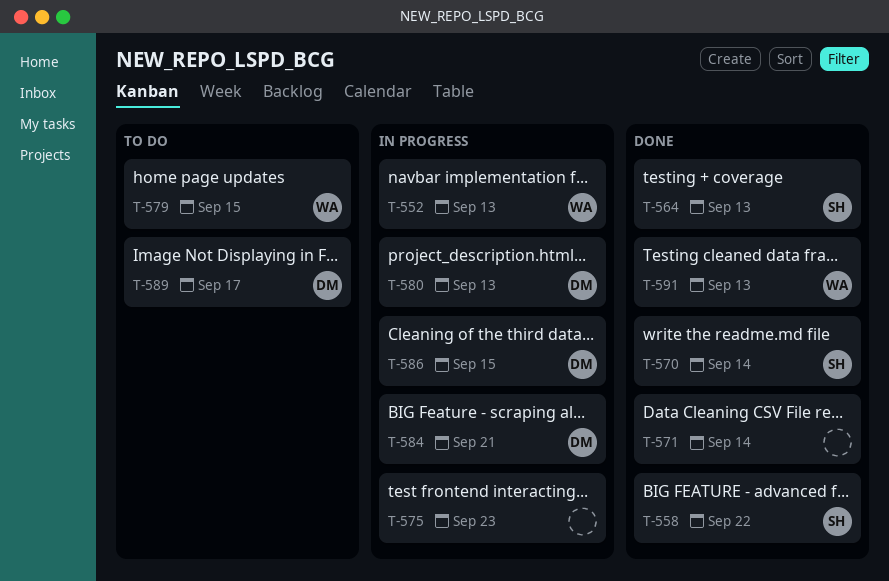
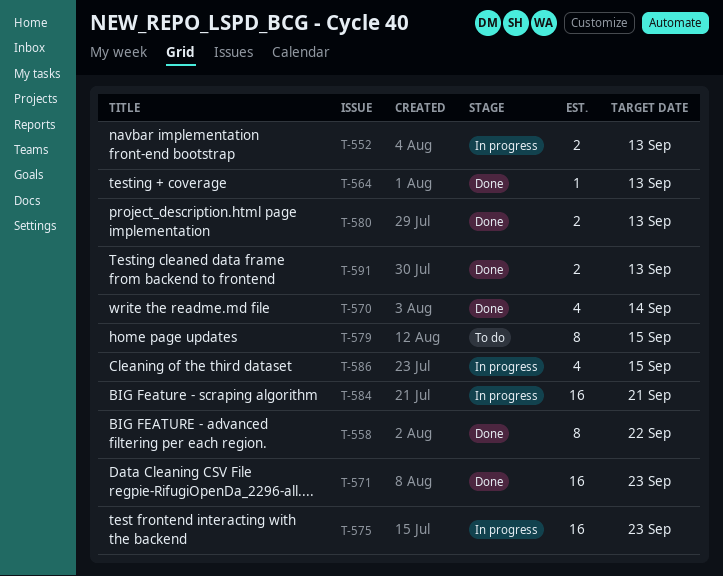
T-571, due: Sep 14 -> Sep 23
T-580, status: In progress -> Done
T-589: present -> none

